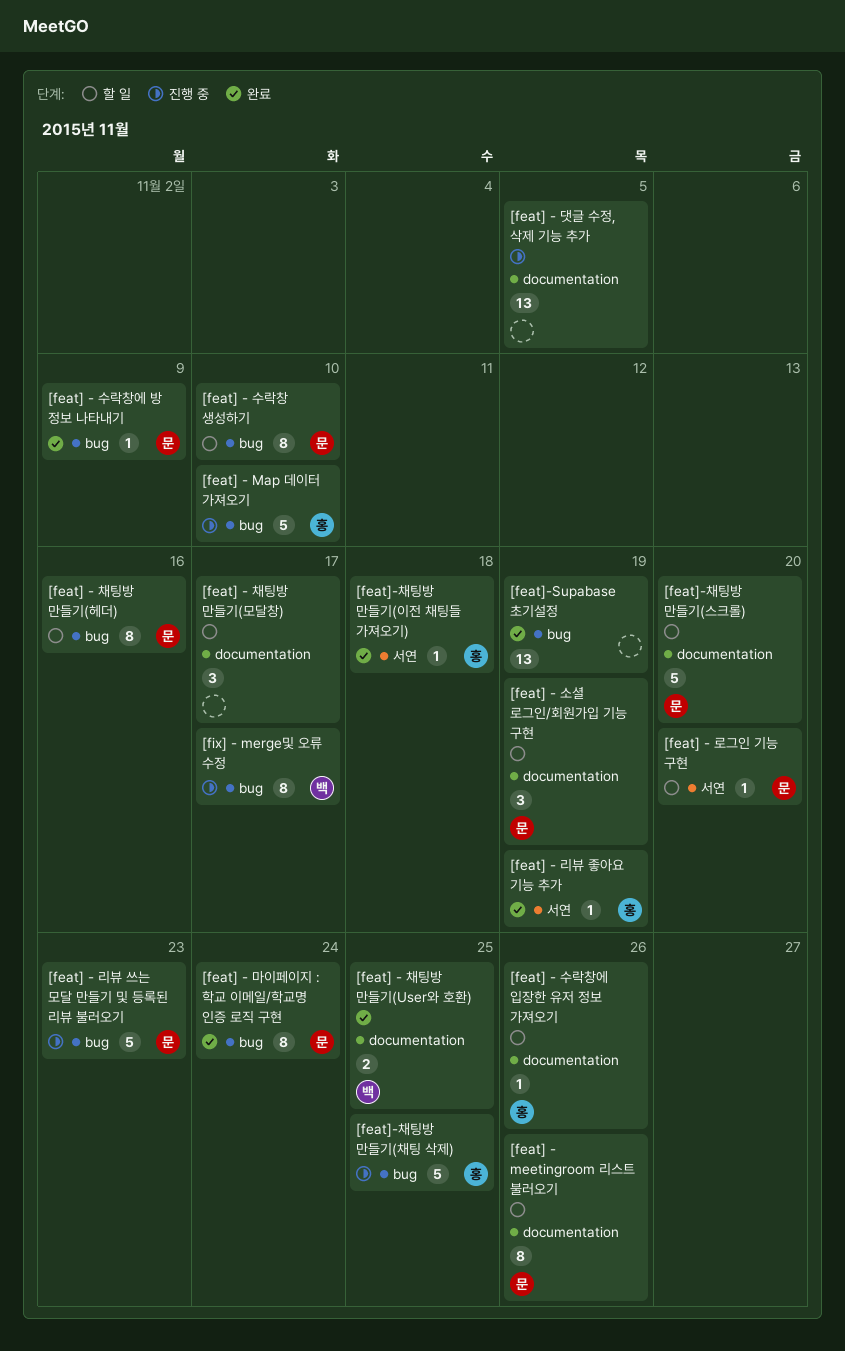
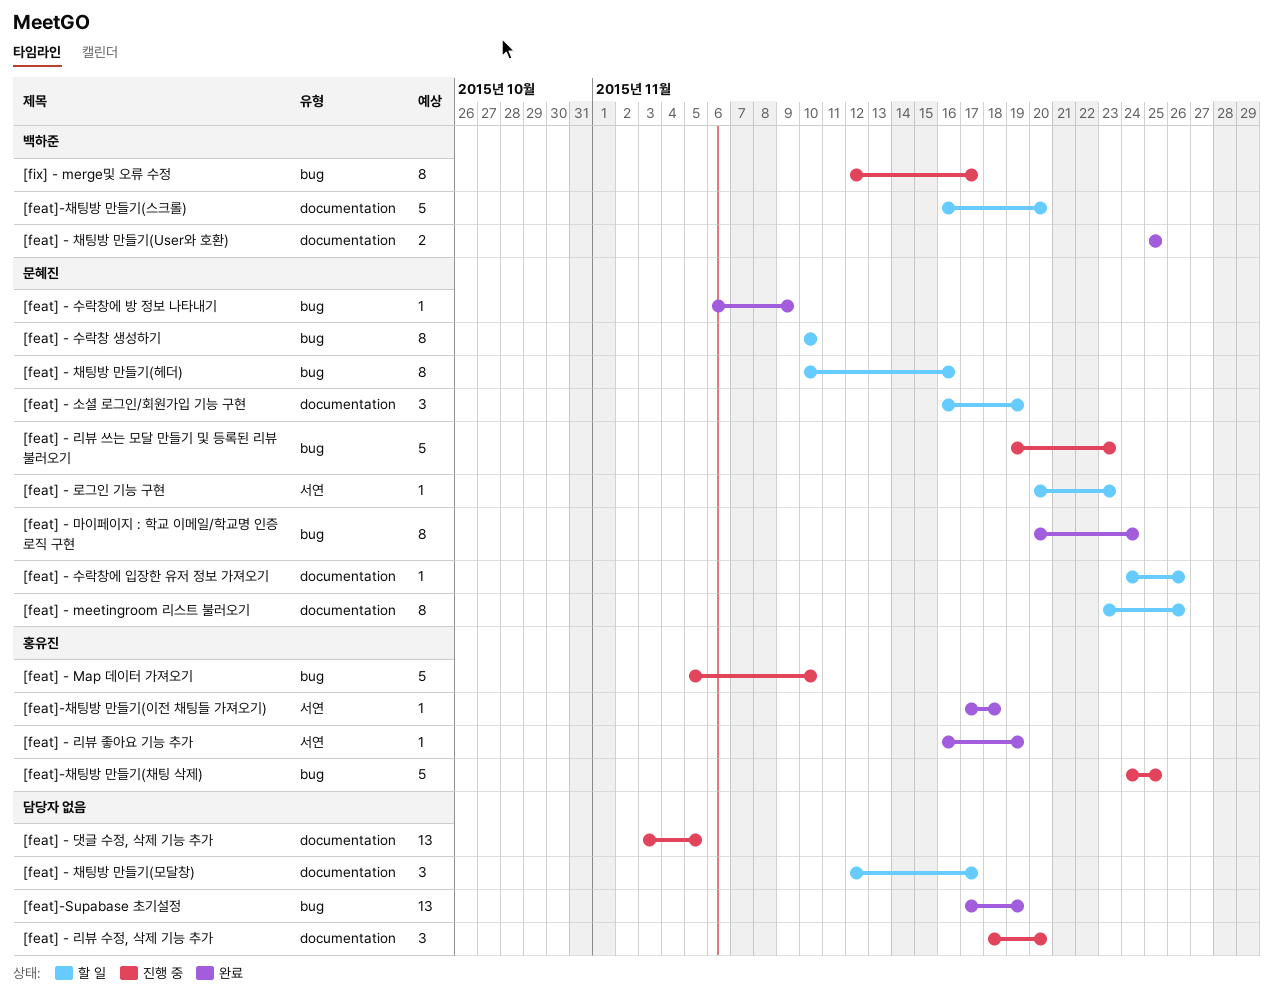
[feat] - 로그인 기능 구현, due: Nov 20 -> Nov 23
[feat] - 리뷰 수정, 삭제 기능 추가: none -> present
[feat] - 수락창에 입장한 유저 정보 가져오기, owner: 홍유진 -> 문혜진
[feat]-채팅방 만들기(스크롤), owner: 문혜진 -> 백하준

